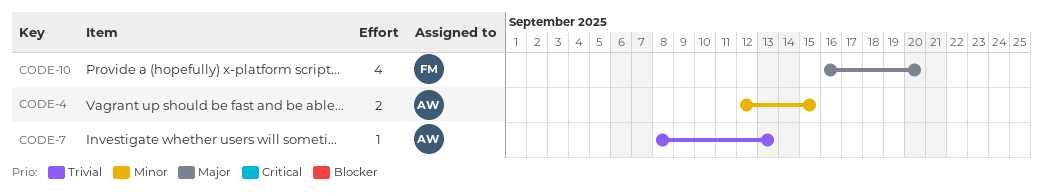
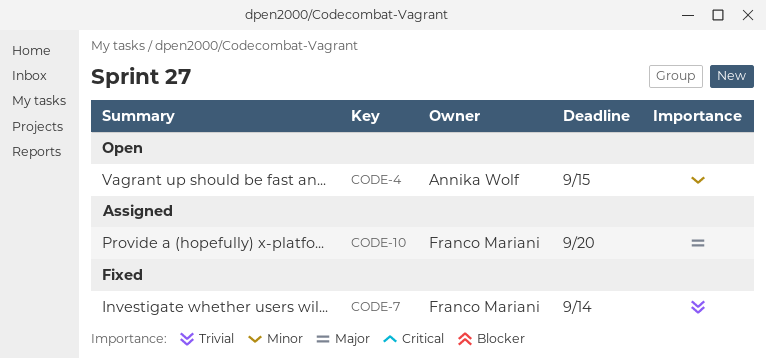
CODE-7, owner: Annika Wolf -> Franco Mariani
CODE-7, due: Sep 13 -> Sep 14

